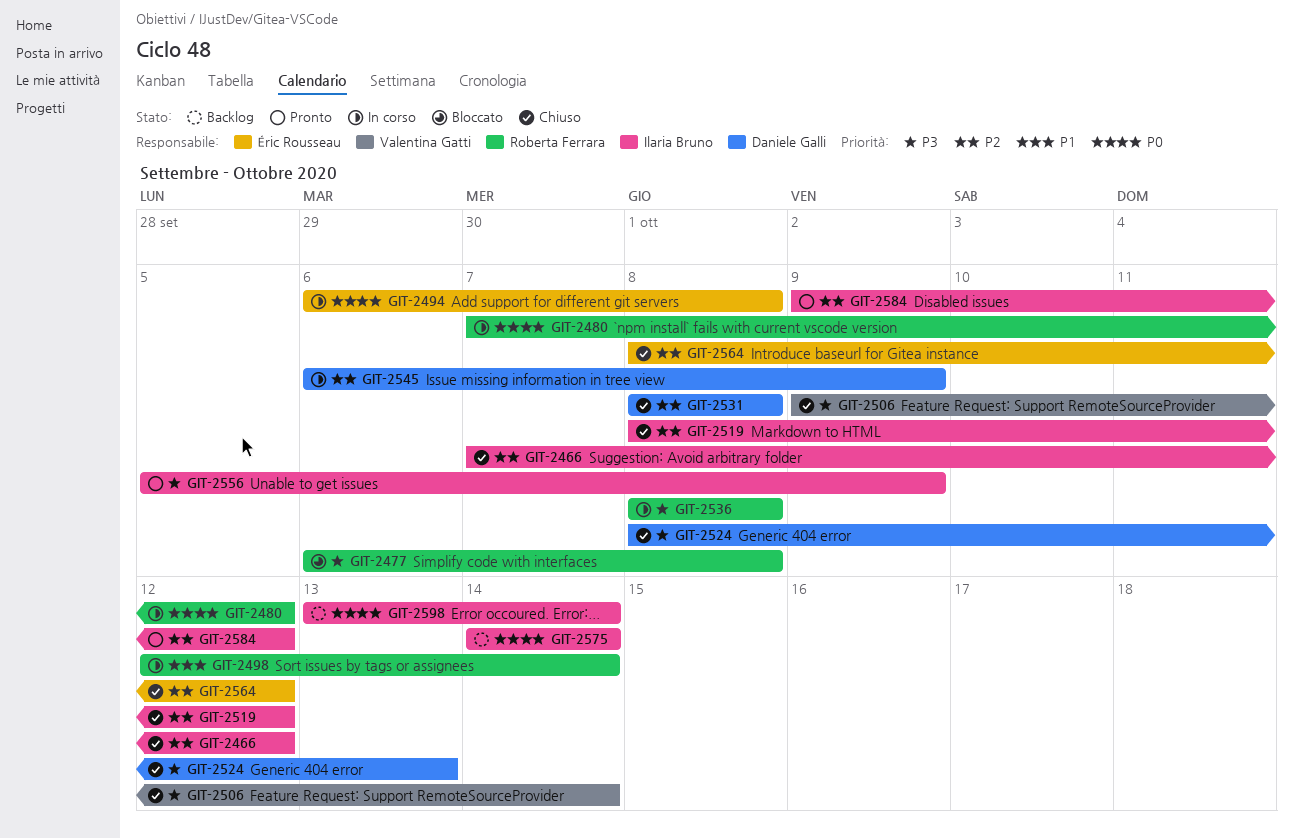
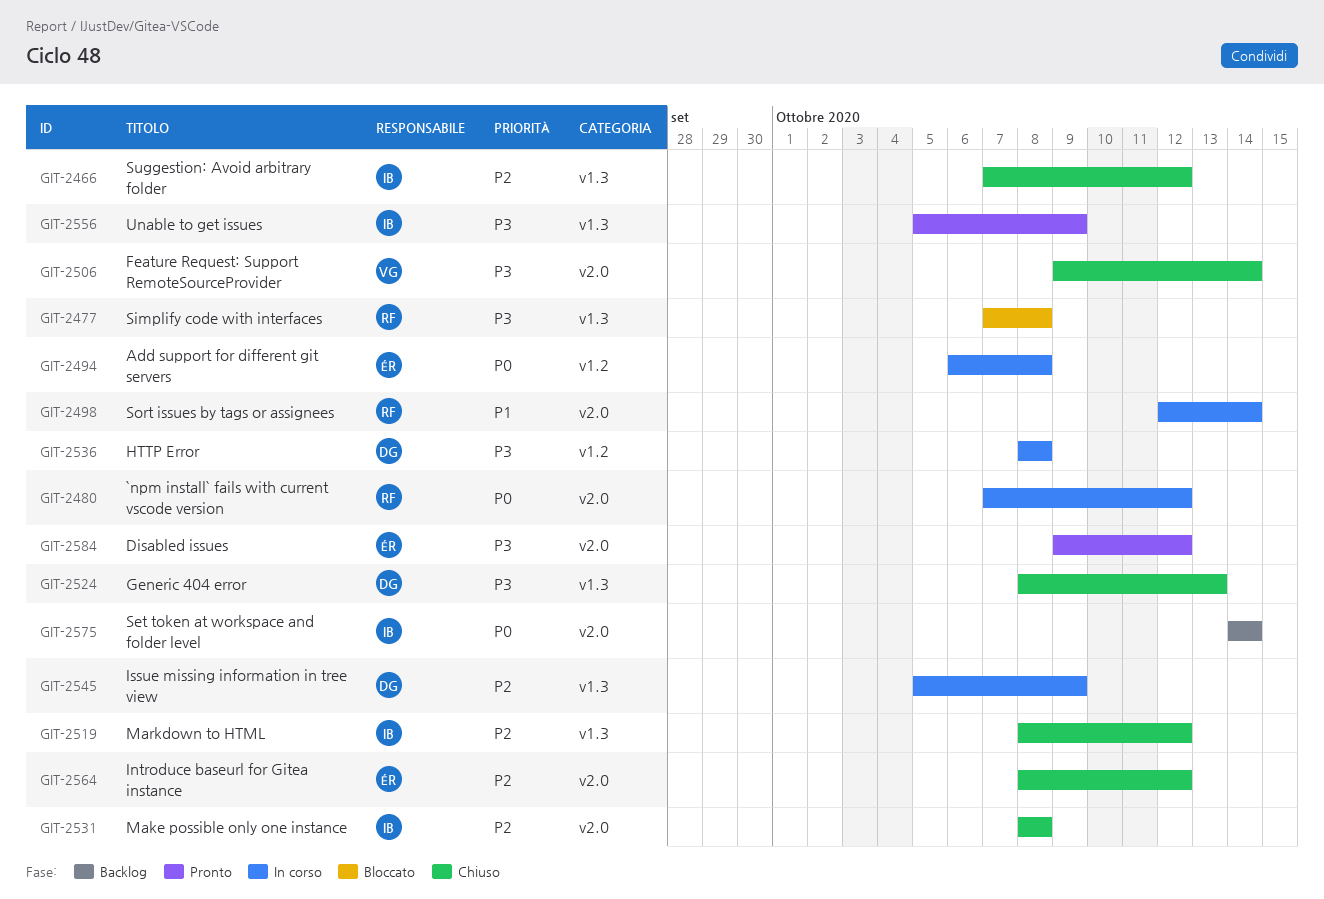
GIT-2477, start: Oct 6 -> Oct 7
GIT-2531, owner: Daniele Galli -> Ilaria Bruno
GIT-2536, owner: Roberta Ferrara -> Daniele Galli
GIT-2545, start: Oct 6 -> Oct 5
GIT-2584, owner: Ilaria Bruno -> Éric Rousseau
GIT-2584, priority: P2 -> P3
GIT-2598: present -> none

